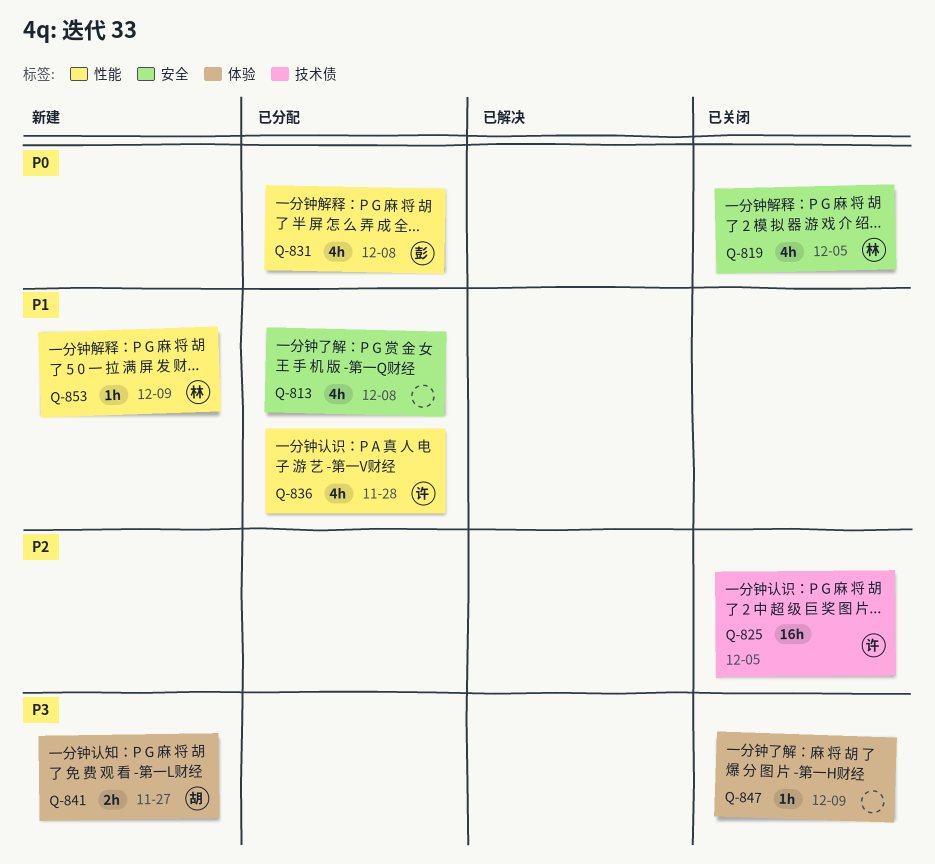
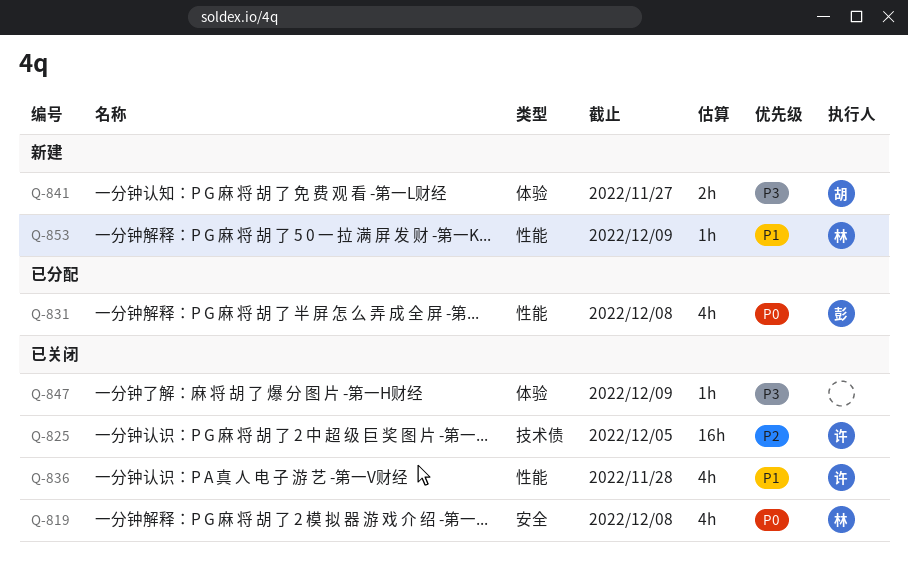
Q-813: present -> none
Q-819, due: Dec 5 -> Dec 8
Q-836, status: 已分配 -> 已关闭

